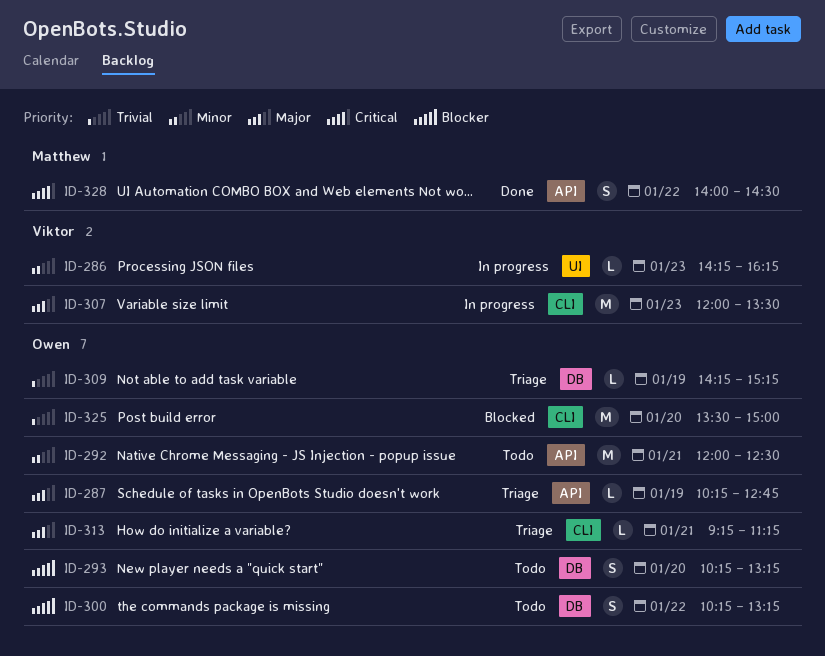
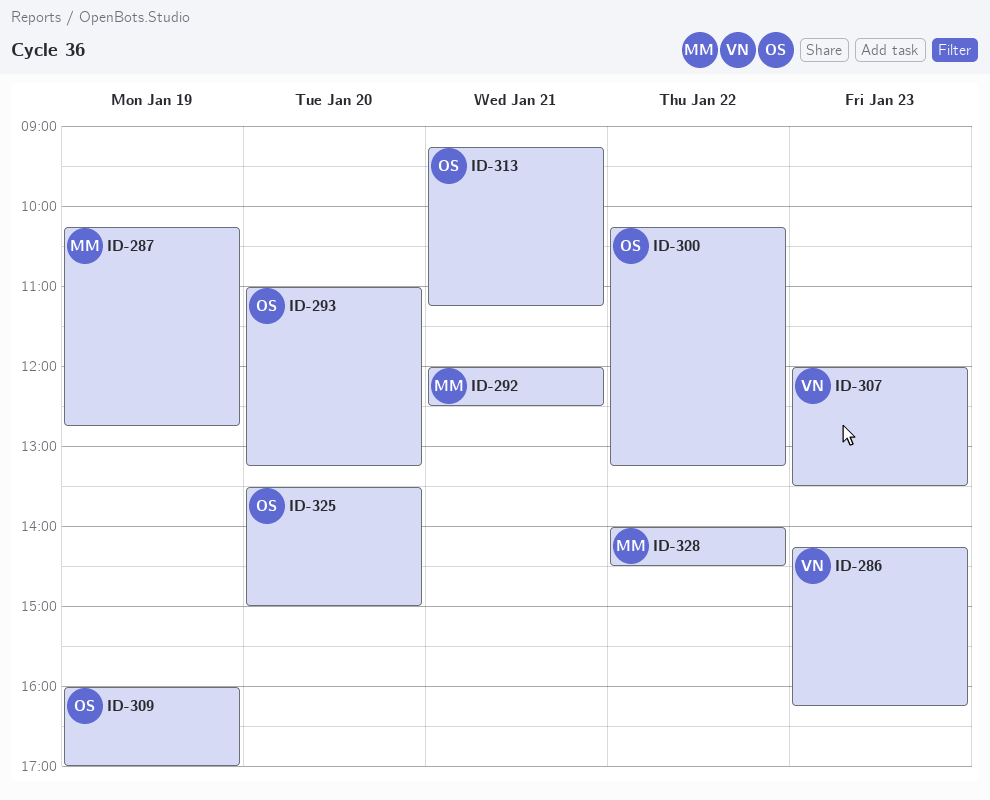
ID-287, owner: Owen -> Matthew
ID-292, owner: Owen -> Matthew
ID-293, begins: 10:15 -> 11:00
ID-309, begins: 14:15 -> 16:00
ID-309, ends: 15:15 -> 17:00

